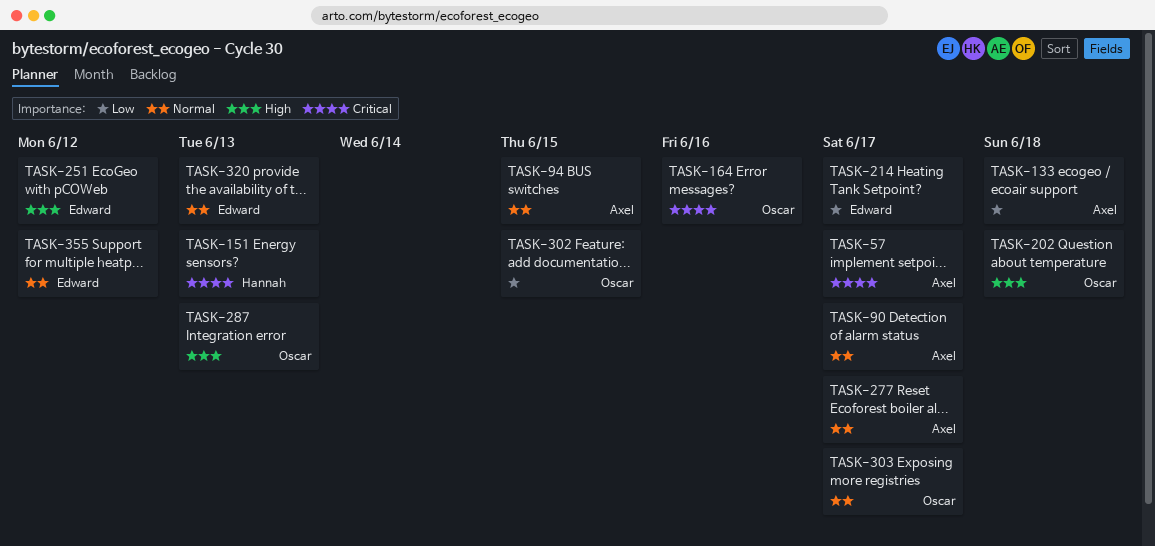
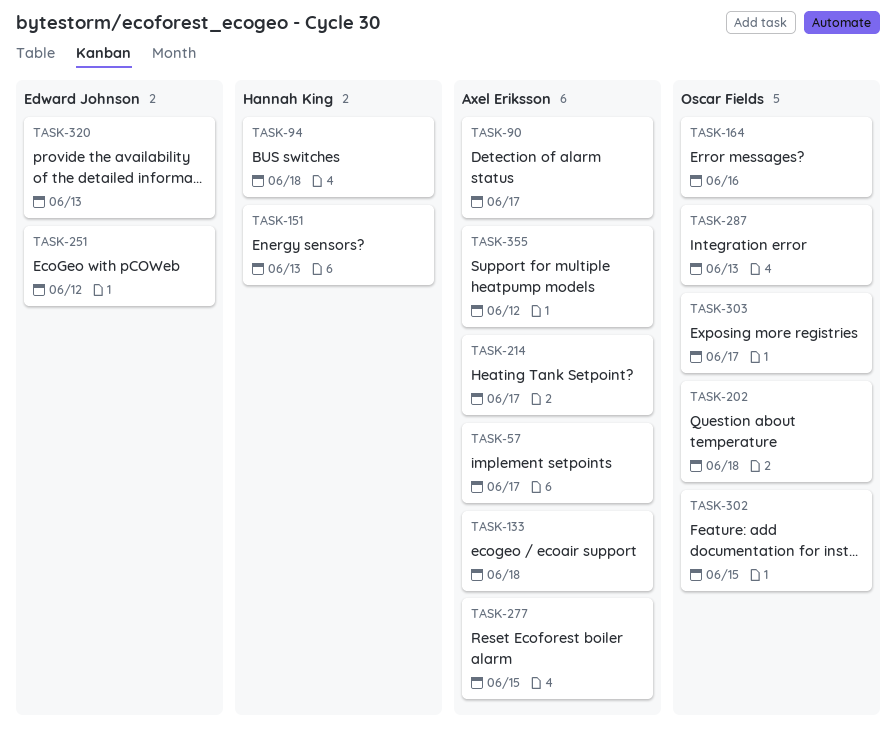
TASK-94, owner: Axel Eriksson -> Hannah King
TASK-94, due: Jun 15 -> Jun 18
TASK-214, owner: Edward Johnson -> Axel Eriksson
TASK-277, due: Jun 17 -> Jun 15
TASK-355, owner: Edward Johnson -> Axel Eriksson

